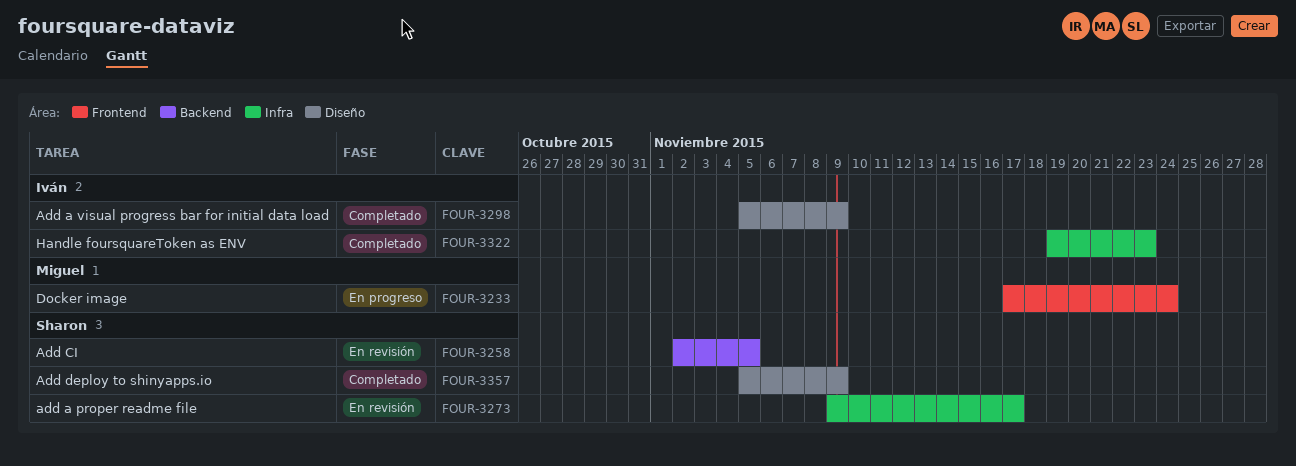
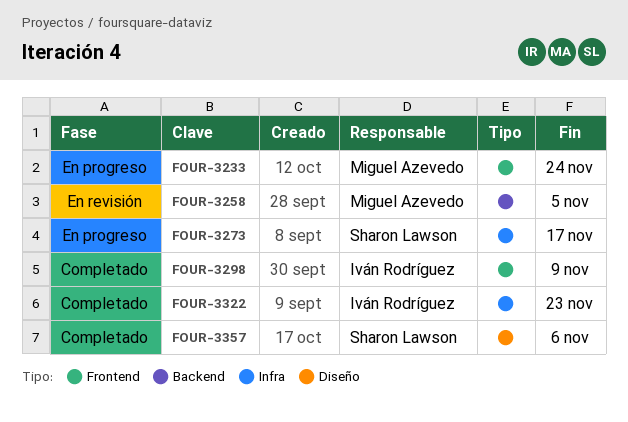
FOUR-3258, owner: Sharon Lawson -> Miguel Azevedo
FOUR-3273, status: En revisión -> En progreso
FOUR-3298, label: Diseño -> Frontend
FOUR-3357, due: Nov 9 -> Nov 6

